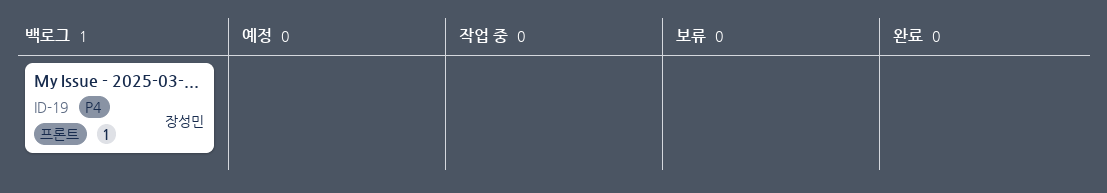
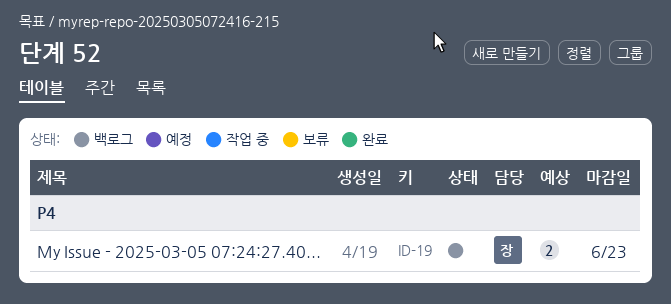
ID-19, estimate: 1 -> 2

